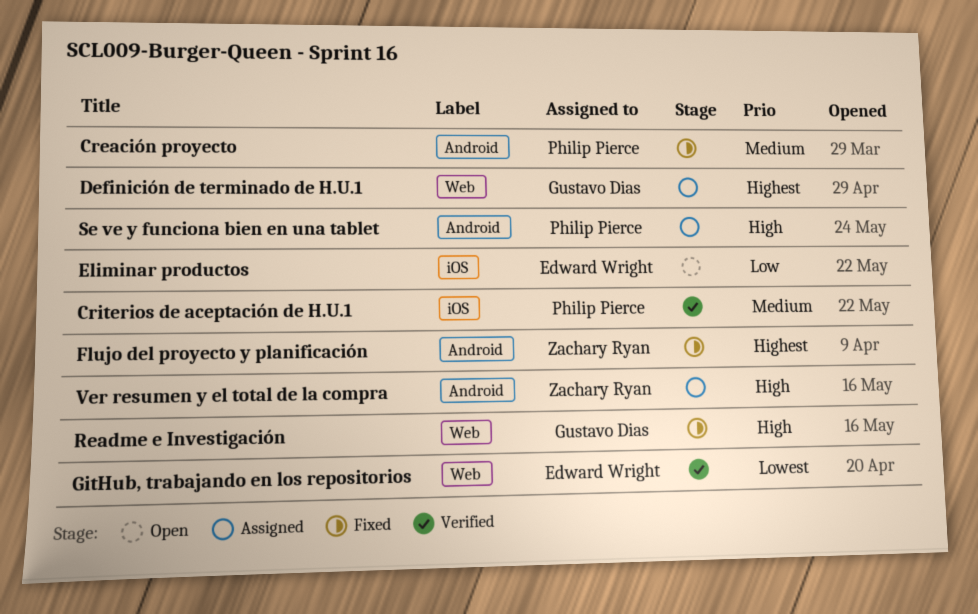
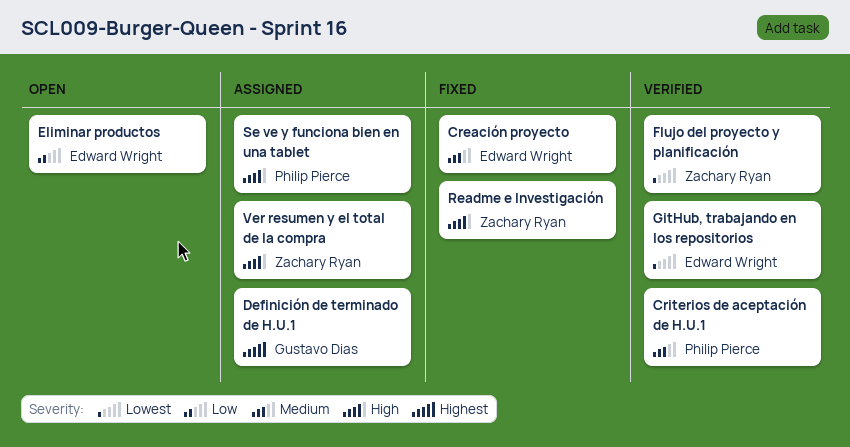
Creación proyecto, owner: Philip Pierce -> Edward Wright
Flujo del proyecto y planificación, status: Fixed -> Verified
Flujo del proyecto y planificación, priority: Highest -> Lowest
Readme e Investigación, owner: Gustavo Dias -> Zachary Ryan

